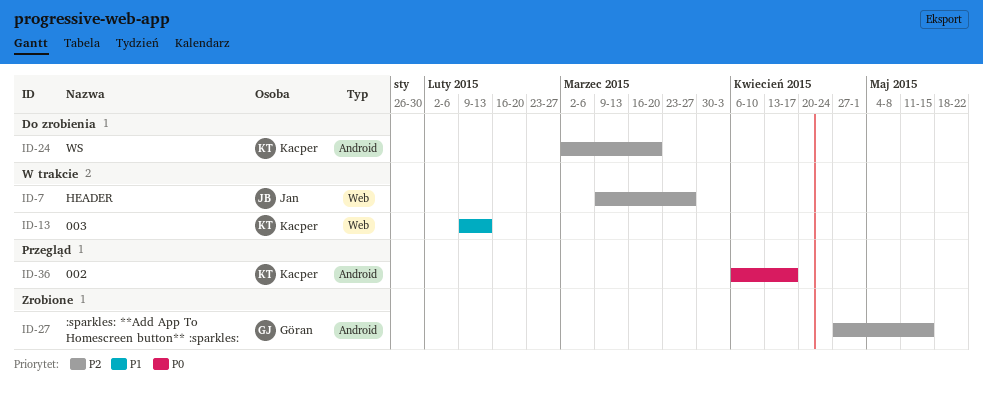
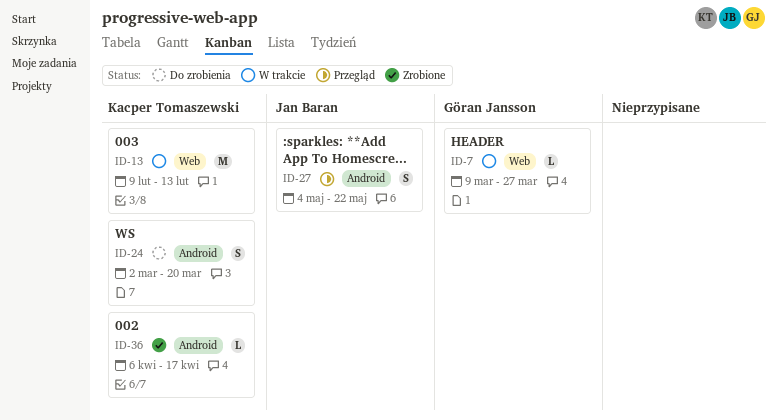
ID-7, owner: Jan Baran -> Göran Jansson
ID-27, status: Zrobione -> Przegląd
ID-27, owner: Göran Jansson -> Jan Baran
ID-27, start: Apr 27 -> May 4
ID-27, due: May 15 -> May 22
ID-36, status: Przegląd -> Zrobione

